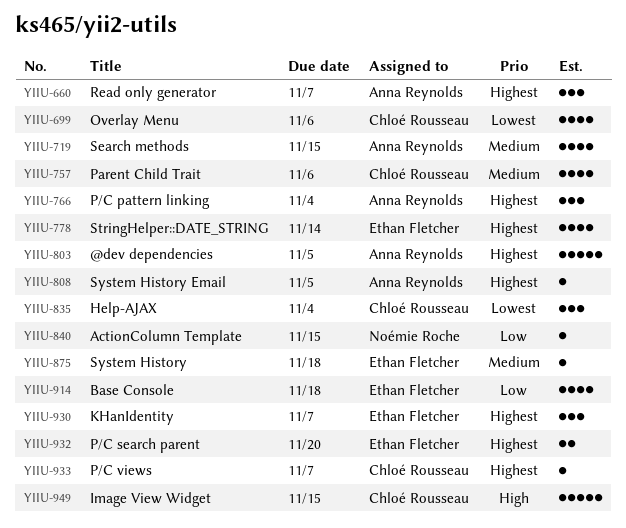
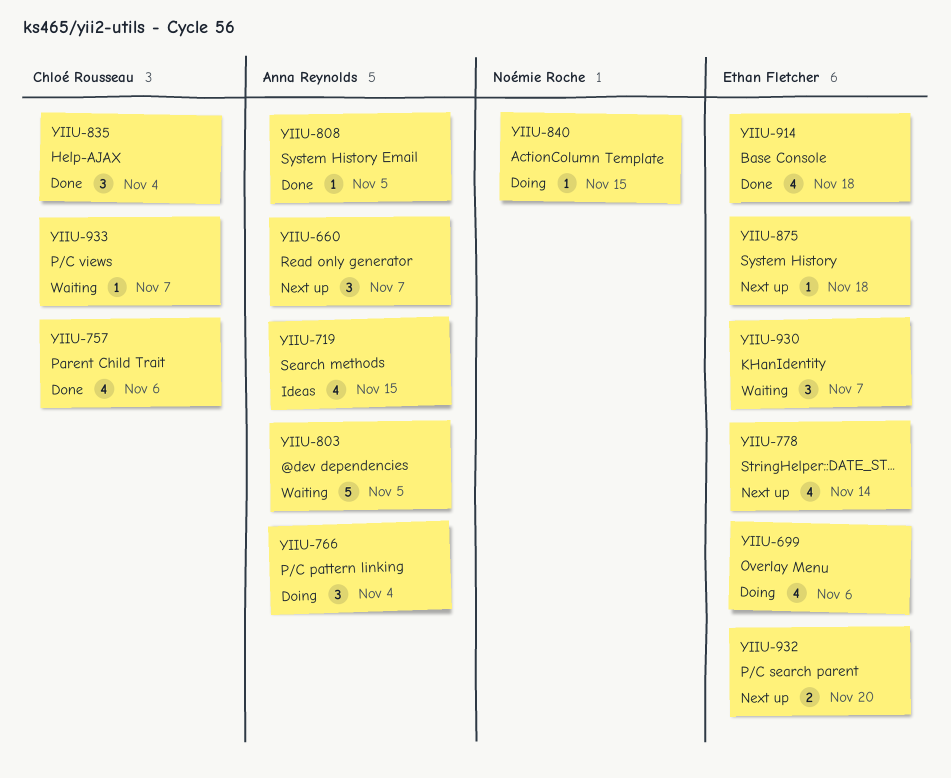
YIIU-699, owner: Chloé Rousseau -> Ethan Fletcher
YIIU-949: present -> none

